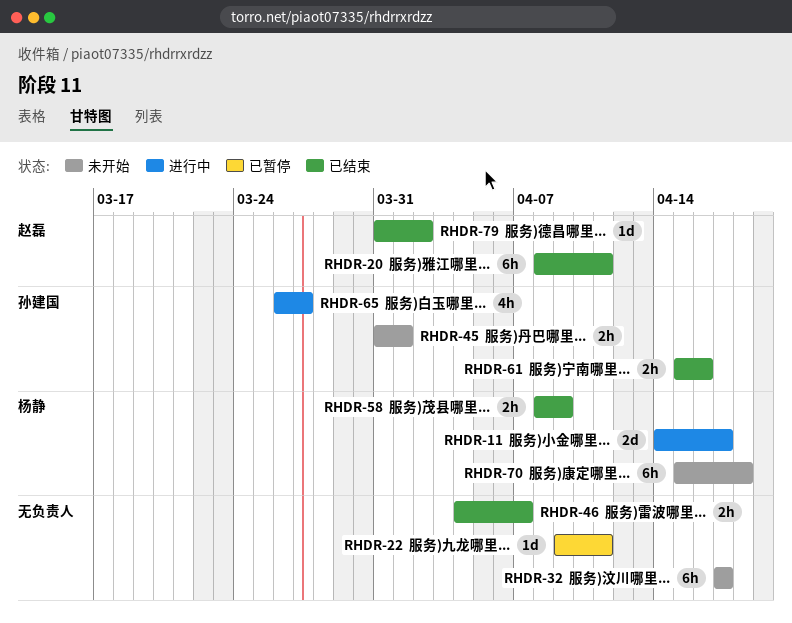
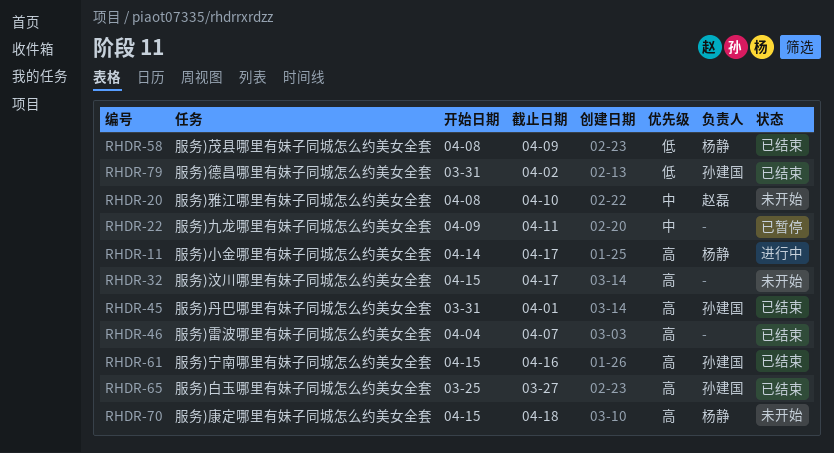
RHDR-20, status: 已结束 -> 未开始
RHDR-20, due: Apr 11 -> Apr 10
RHDR-32, start: Apr 17 -> Apr 15
RHDR-45, status: 未开始 -> 已结束
RHDR-65, status: 进行中 -> 已结束
RHDR-65, start: Mar 26 -> Mar 25
RHDR-79, owner: 赵磊 -> 孙建国

